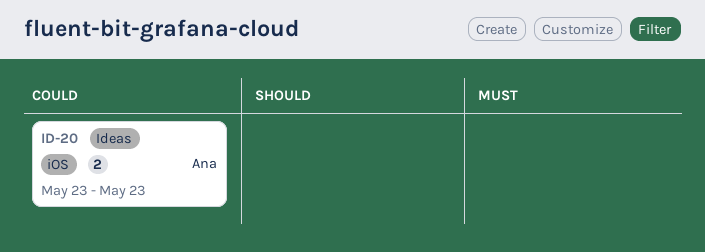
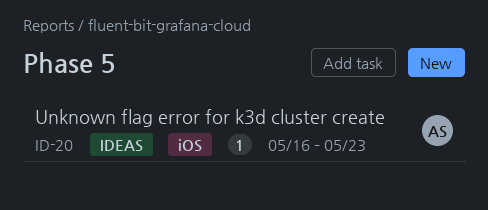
ID-20, estimate: 2 -> 1
ID-20, start: May 23 -> May 16

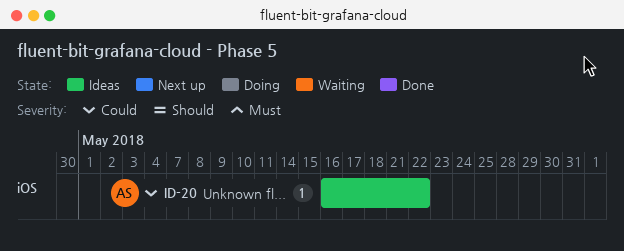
ID-20, due: May 23 -> May 22

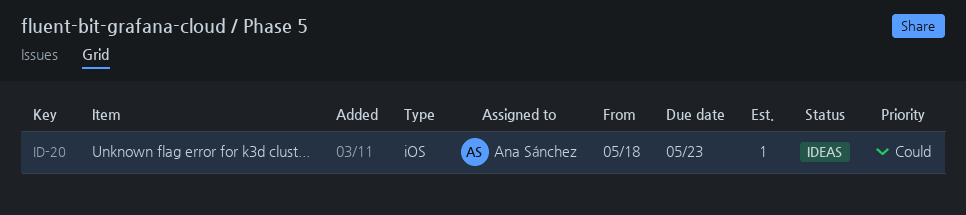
ID-20, start: May 16 -> May 18
ID-20, due: May 22 -> May 23

